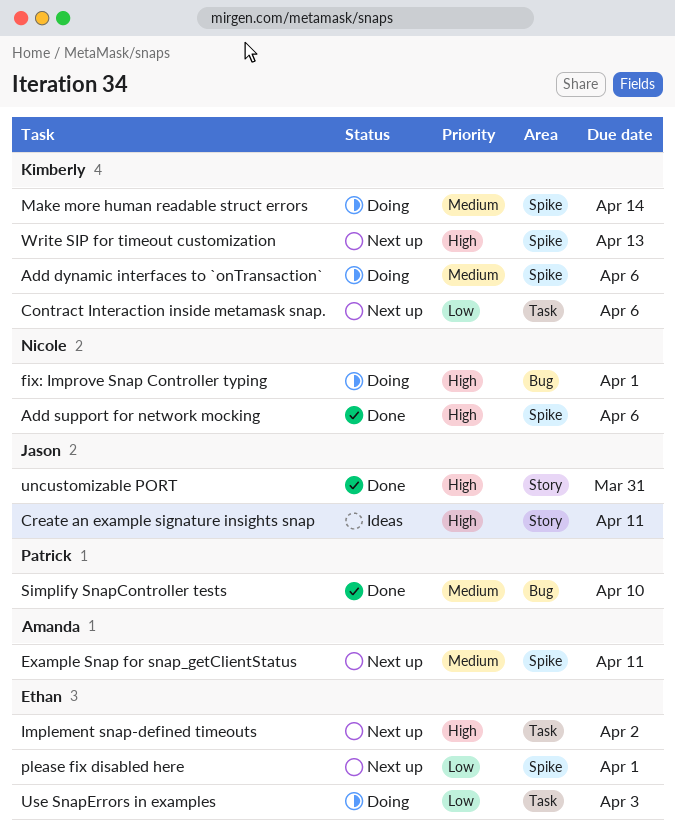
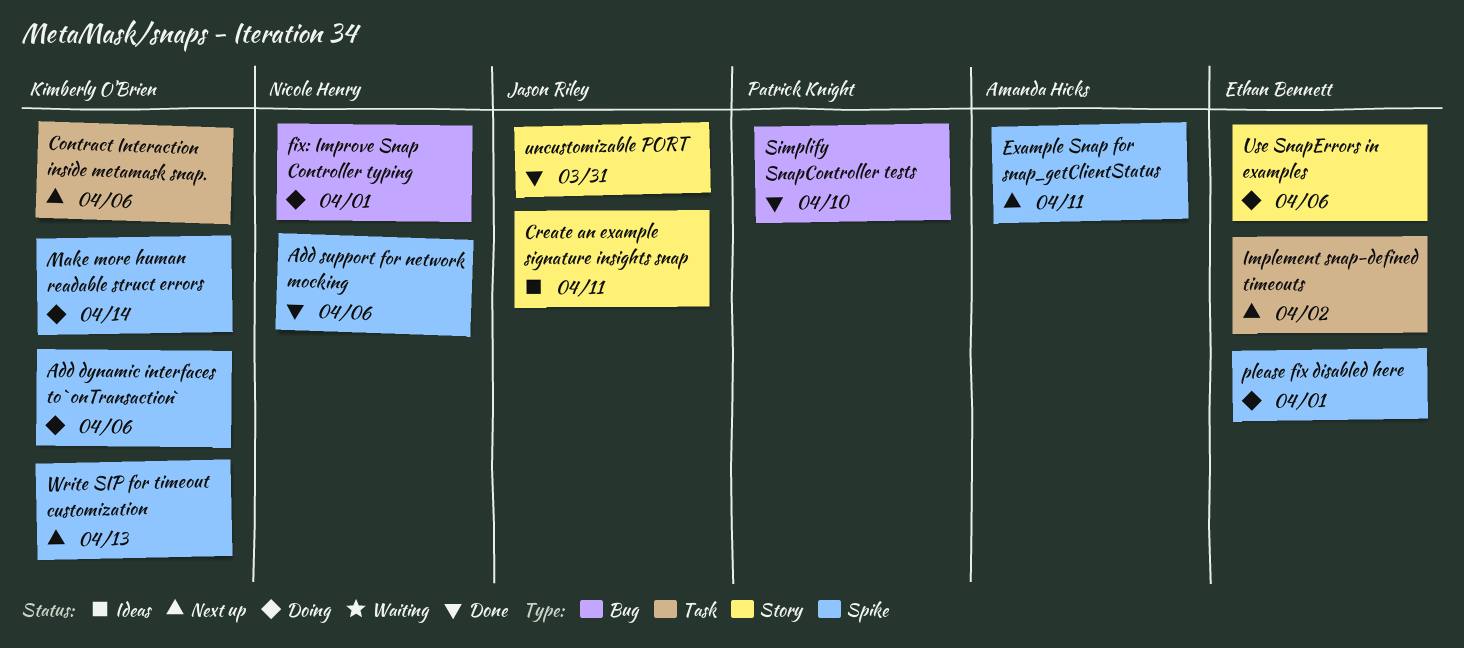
please fix disabled here, status: Next up -> Doing
Use SnapErrors in examples, label: Task -> Story
Use SnapErrors in examples, due: Apr 3 -> Apr 6

